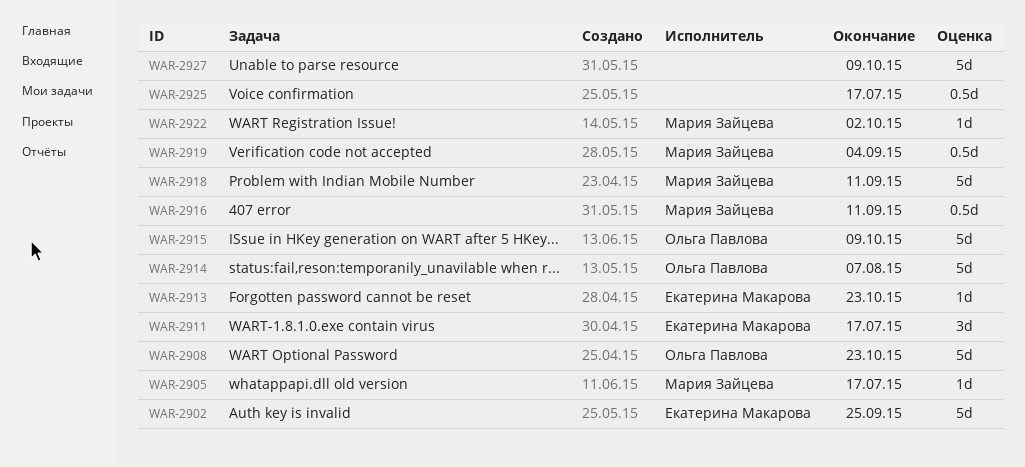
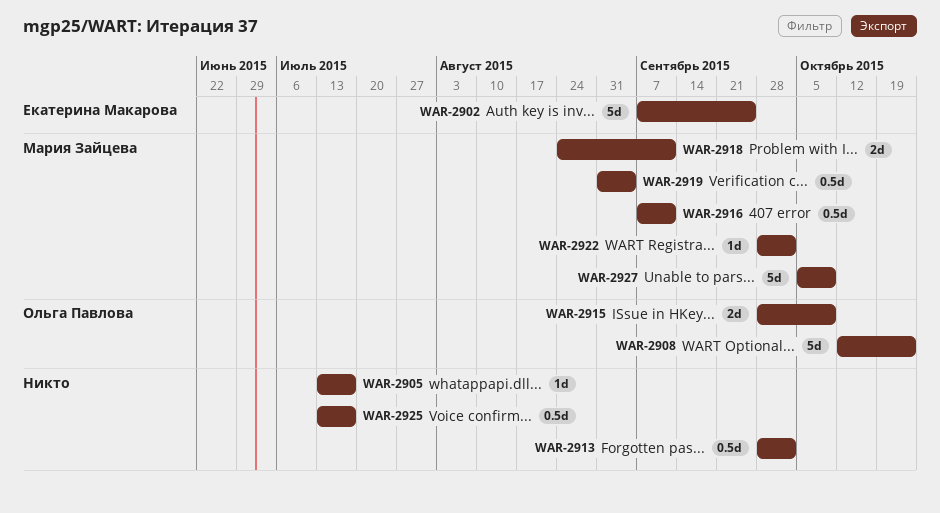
WAR-2905, owner: Мария Зайцева -> none
WAR-2911: present -> none
WAR-2913, owner: Екатерина Макарова -> none
WAR-2913, estimate: 1d -> 0.5d
WAR-2913, due: Oct 23 -> Oct 2
WAR-2914: present -> none
WAR-2915, estimate: 5d -> 2d
WAR-2918, estimate: 5d -> 2d
WAR-2927, owner: none -> Мария Зайцева

